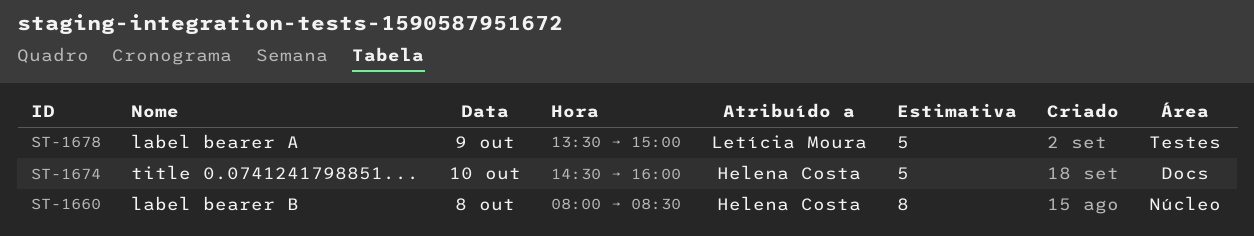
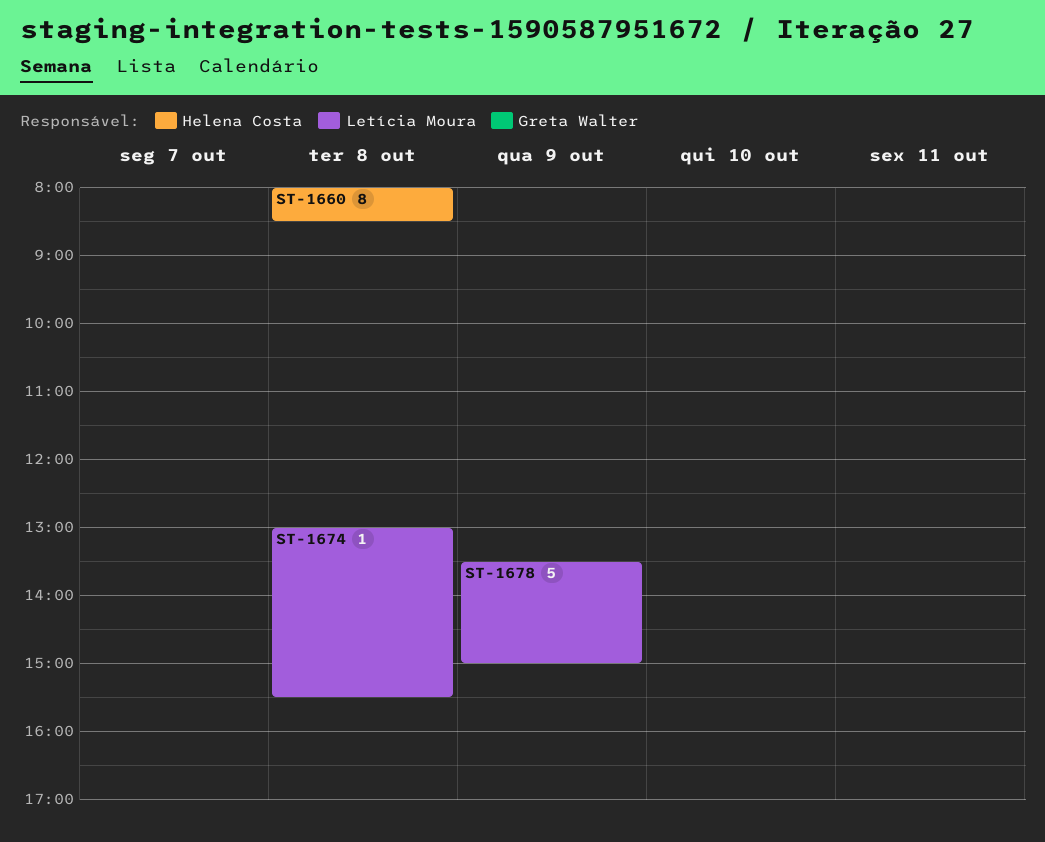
ST-1674, owner: Helena Costa -> Letícia Moura
ST-1674, estimate: 5 -> 1
ST-1674, day: Oct 10 -> Oct 8
ST-1674, begins: 14:30 -> 13:00
ST-1674, ends: 16:00 -> 15:30

